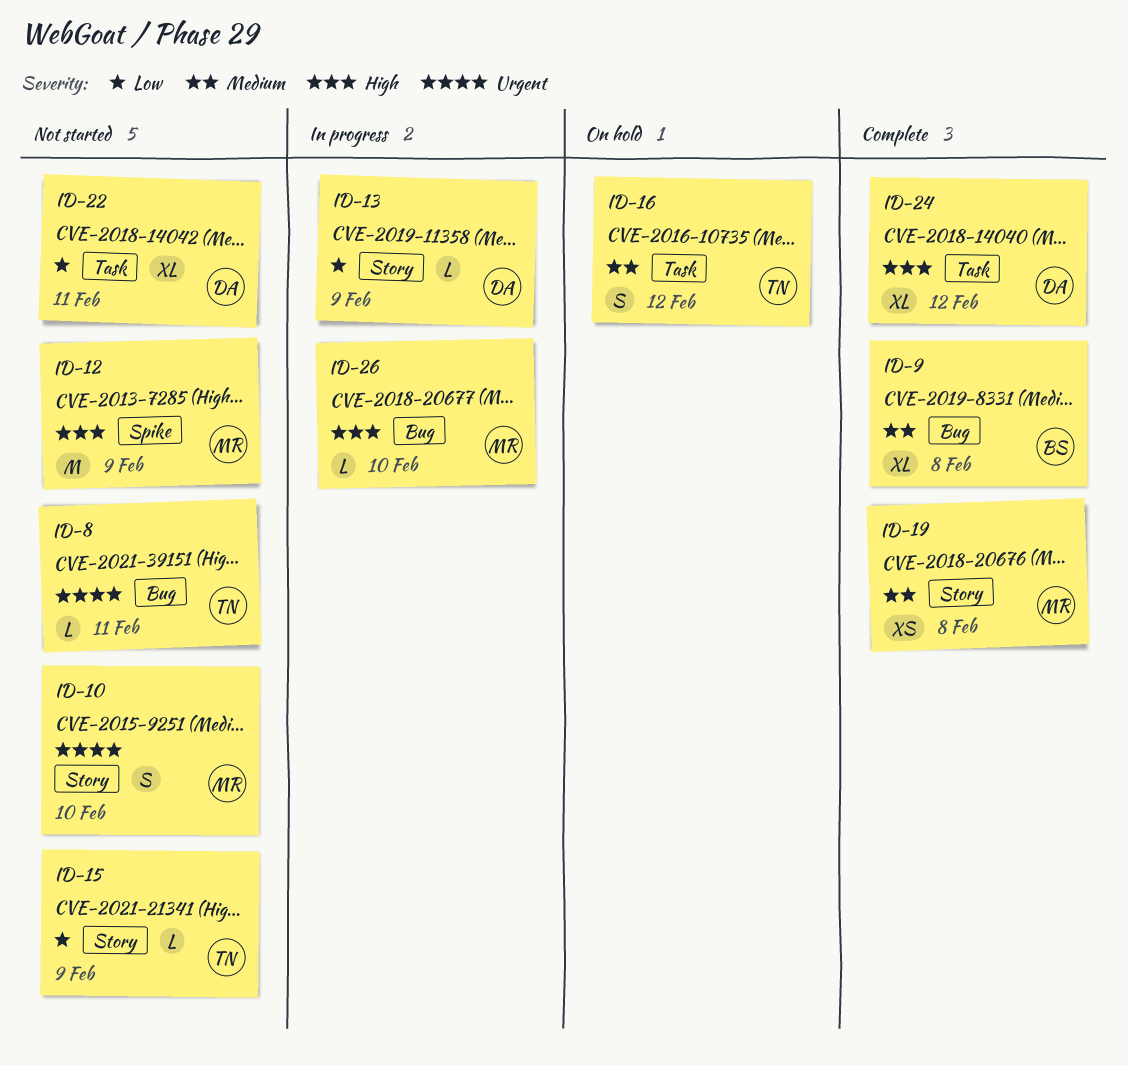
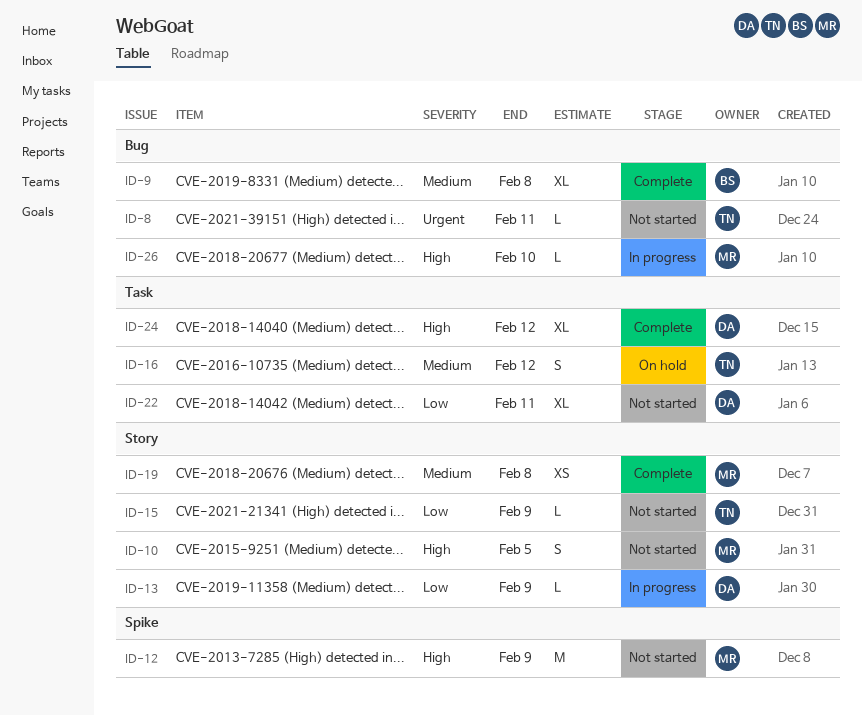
ID-10, priority: Urgent -> High
ID-10, due: Feb 10 -> Feb 5

